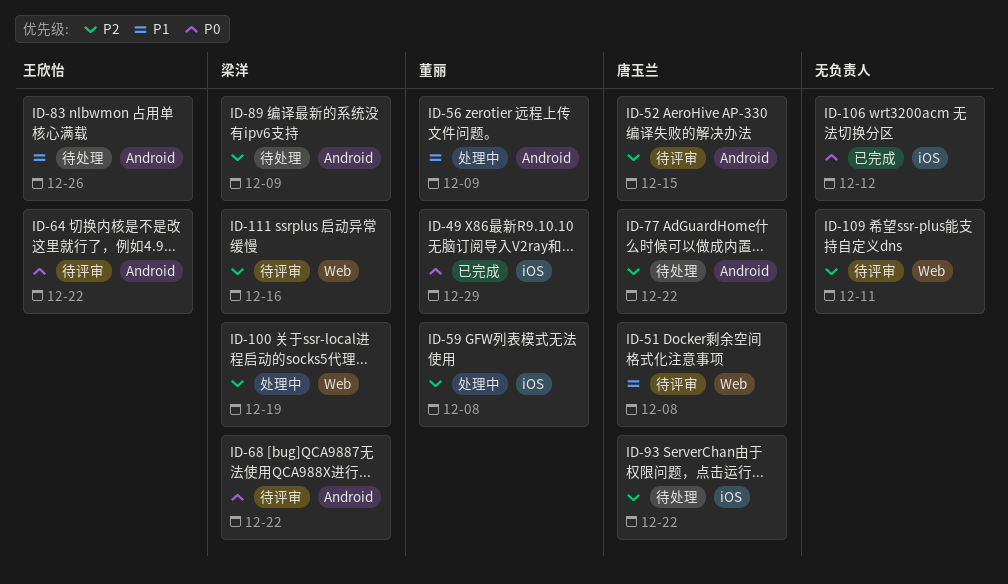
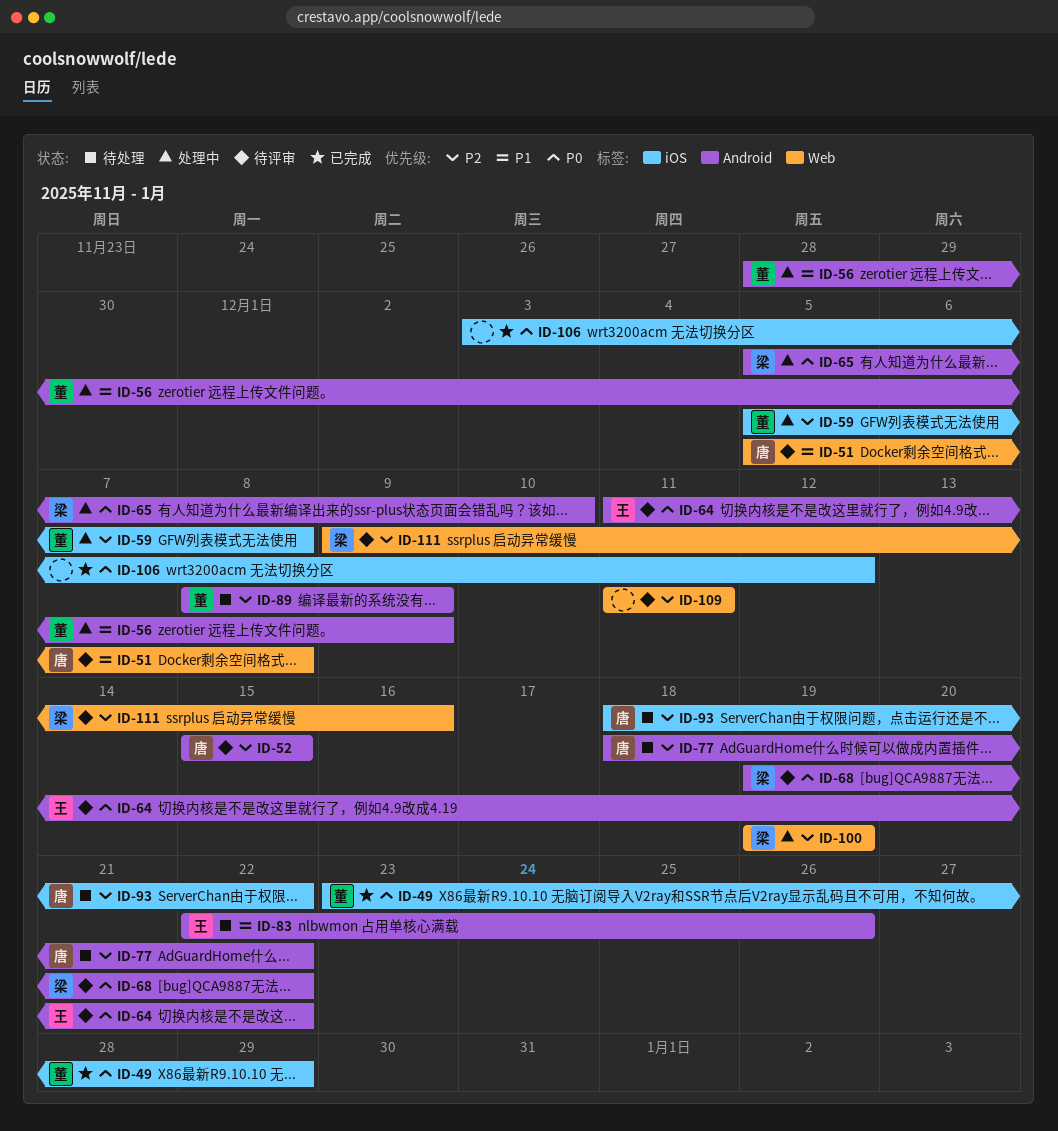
ID-65: none -> present
ID-89, owner: 梁洋 -> 董丽

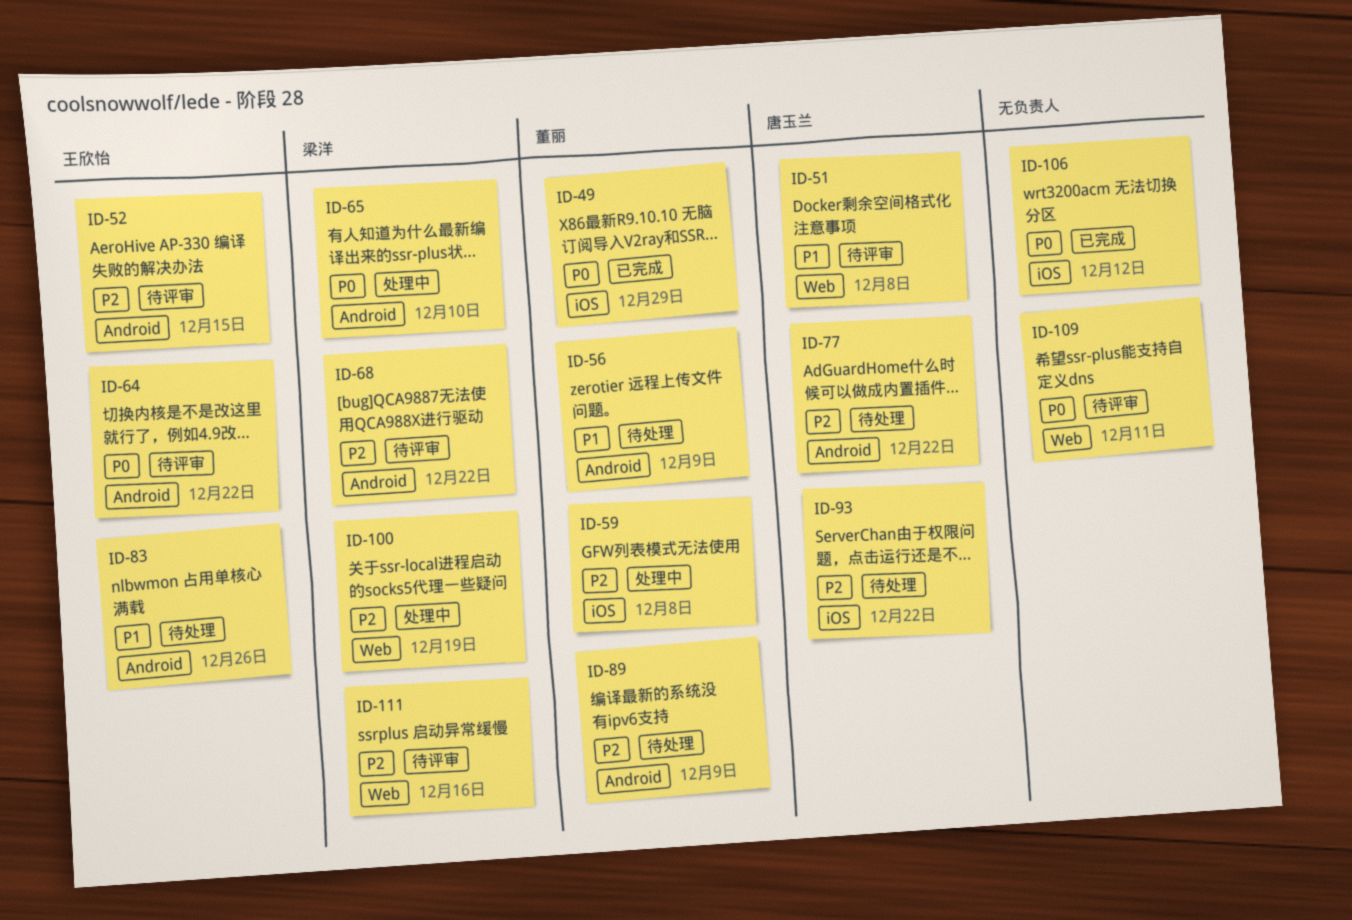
ID-52, owner: 唐玉兰 -> 王欣怡
ID-56, status: 处理中 -> 待处理
ID-68, priority: P0 -> P2
ID-109, priority: P2 -> P0

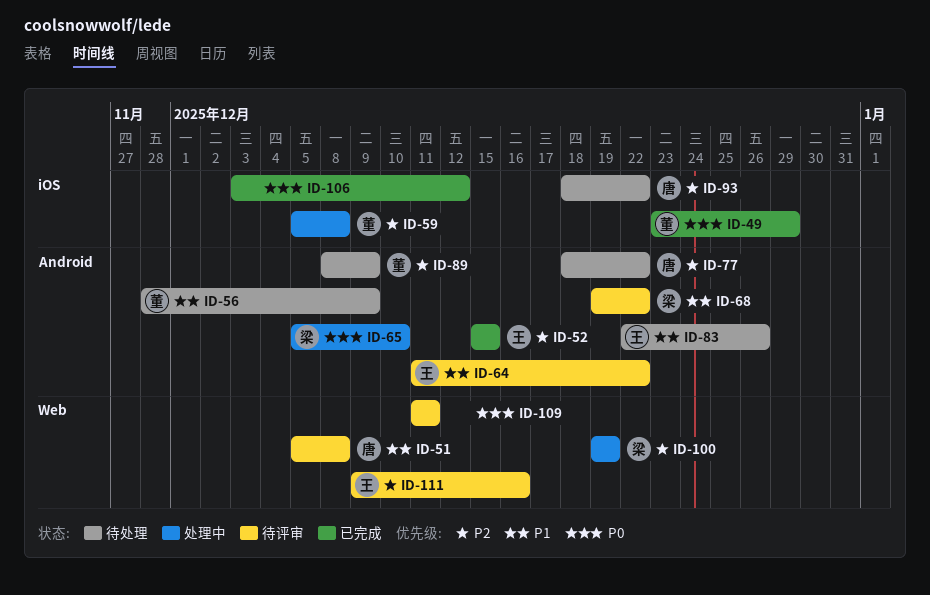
ID-52, status: 待评审 -> 已完成
ID-64, priority: P0 -> P1
ID-68, priority: P2 -> P1
ID-111, owner: 梁洋 -> 王欣怡

